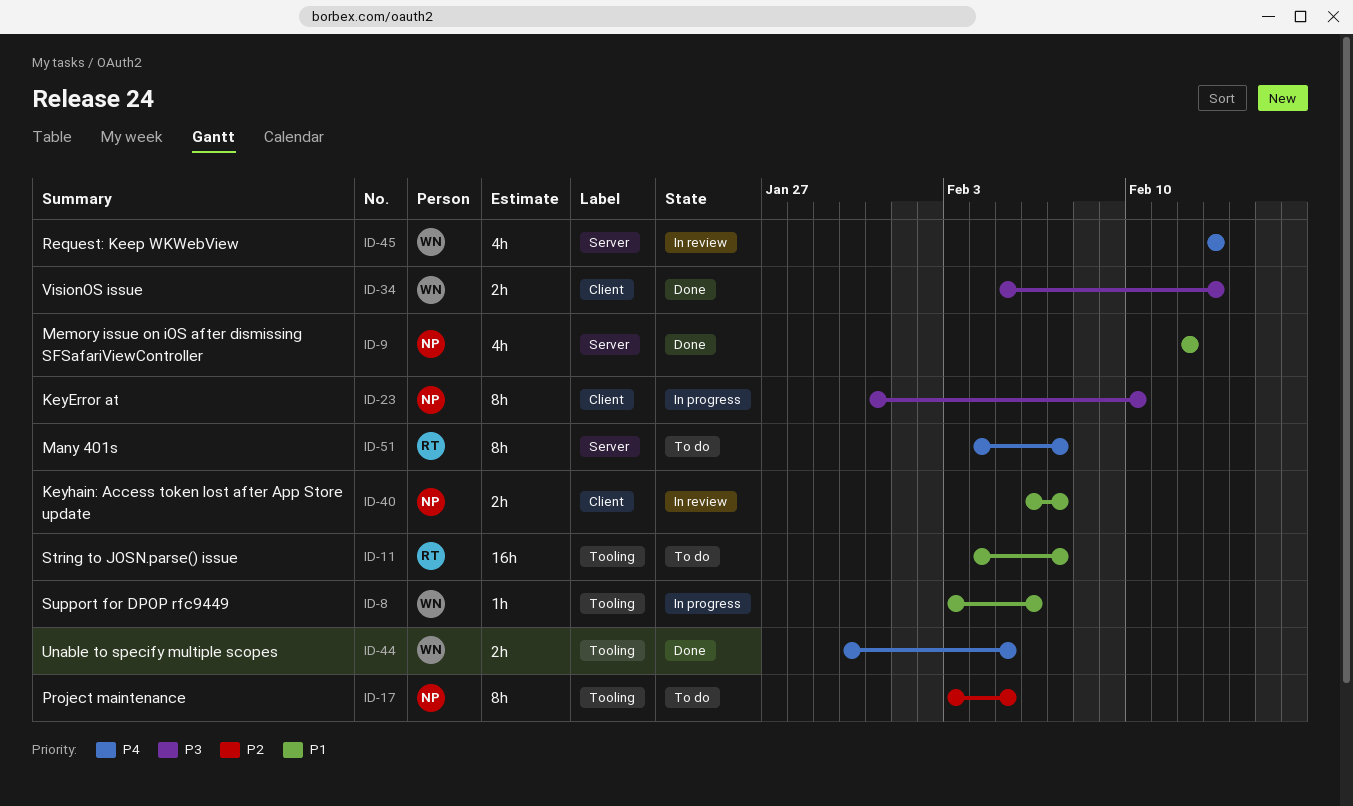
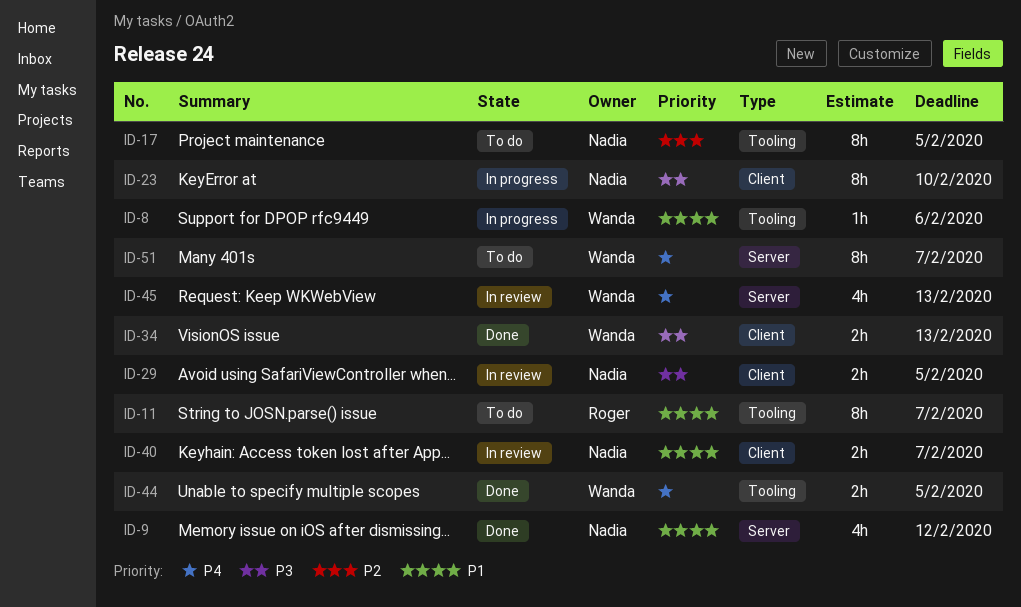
ID-11, estimate: 16h -> 8h
ID-29: none -> present
ID-51, owner: Roger -> Wanda

